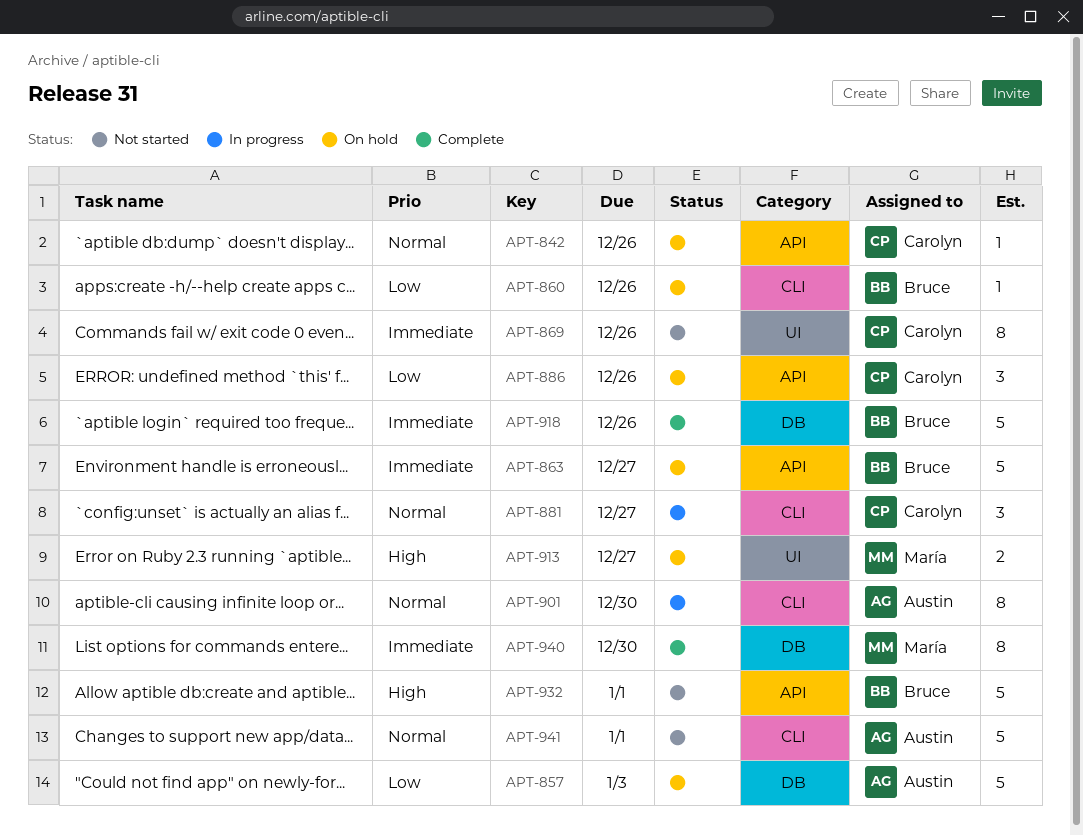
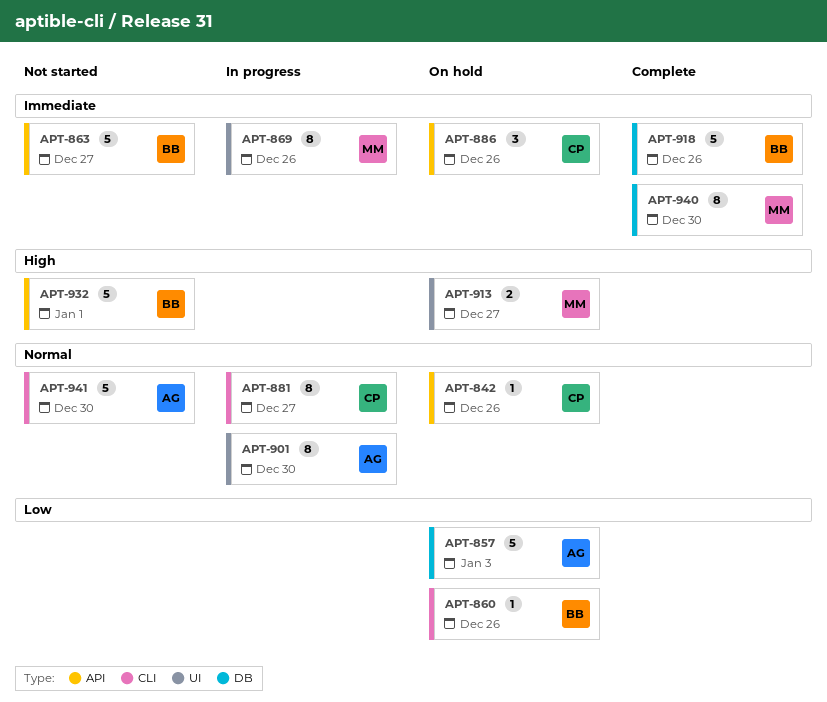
APT-863, status: On hold -> Not started
APT-869, status: Not started -> In progress
APT-869, owner: Carolyn -> María
APT-881, estimate: 3 -> 8
APT-886, priority: Low -> Immediate
APT-901, label: CLI -> UI
APT-941, due: Jan 1 -> Dec 30

